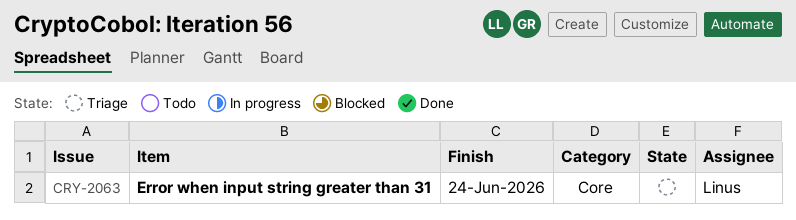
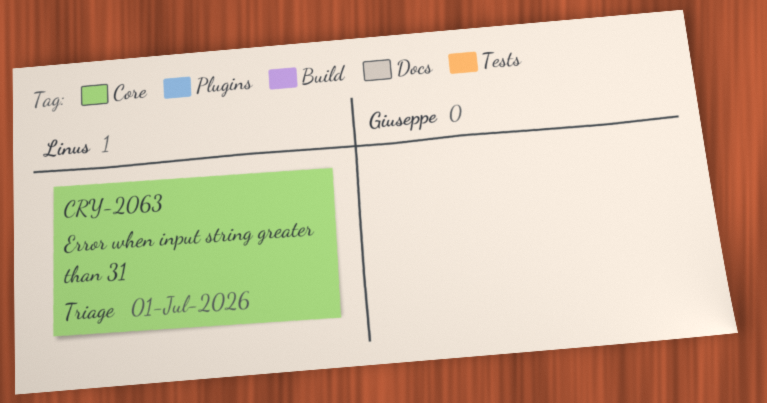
CRY-2063, due: Jun 24 -> Jul 1

